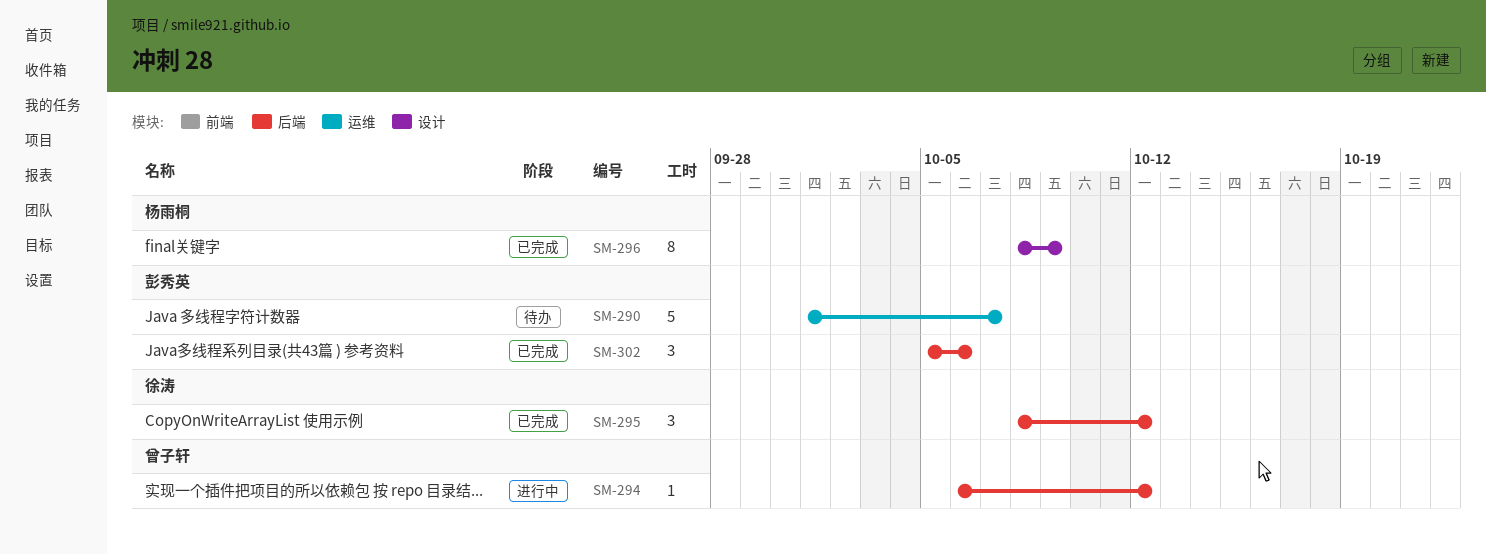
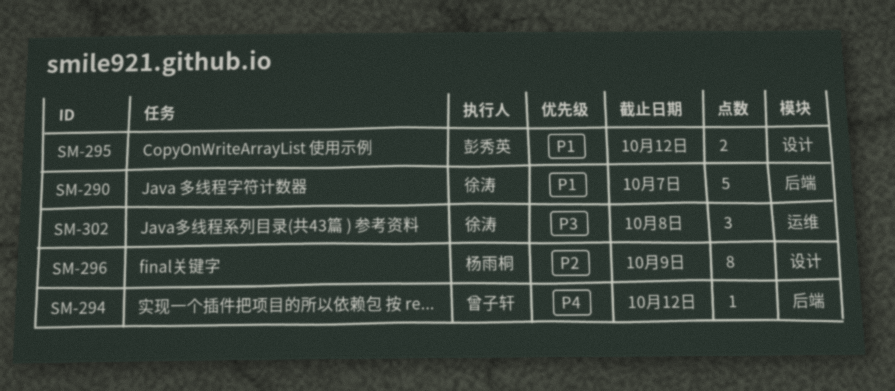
SM-290, owner: 彭秀英 -> 徐涛
SM-290, label: 运维 -> 后端
SM-295, owner: 徐涛 -> 彭秀英
SM-295, label: 后端 -> 设计
SM-295, estimate: 3 -> 2
SM-302, owner: 彭秀英 -> 徐涛
SM-302, label: 后端 -> 运维
SM-302, due: Oct 6 -> Oct 8

